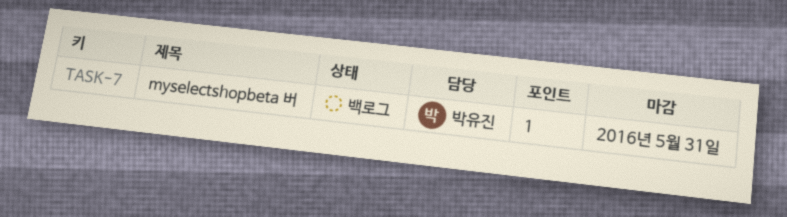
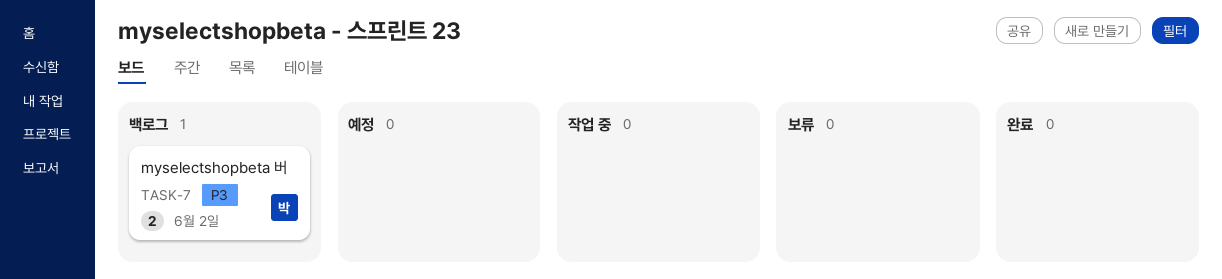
TASK-7, estimate: 1 -> 2
TASK-7, due: May 31 -> Jun 2

